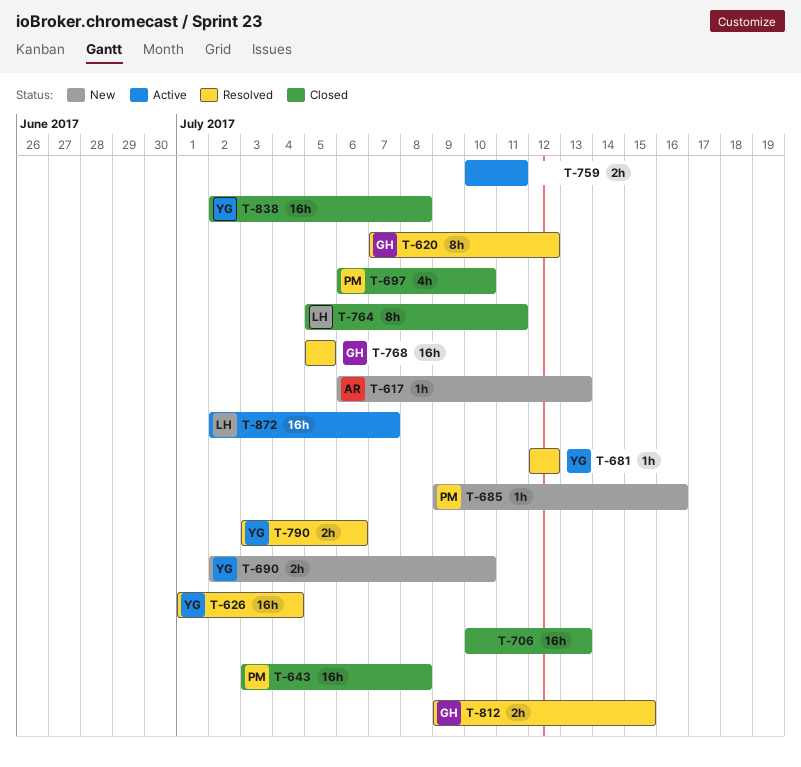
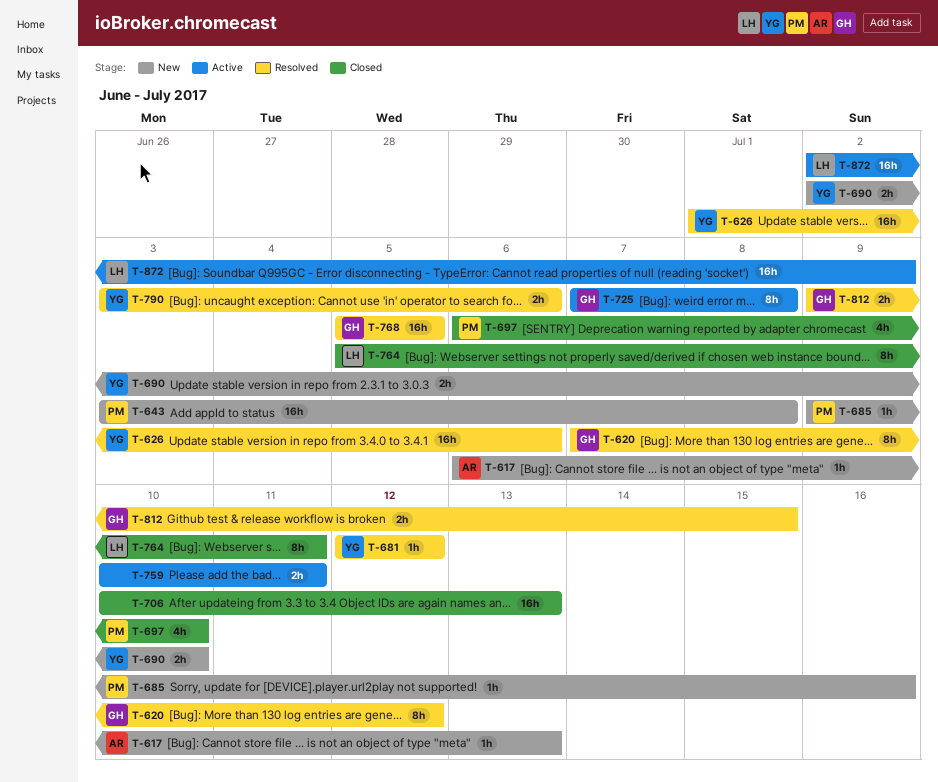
T-626, due: Jul 4 -> Jul 6
T-643, status: Closed -> New
T-725: none -> present
T-838: present -> none
T-872, due: Jul 7 -> Jul 9

